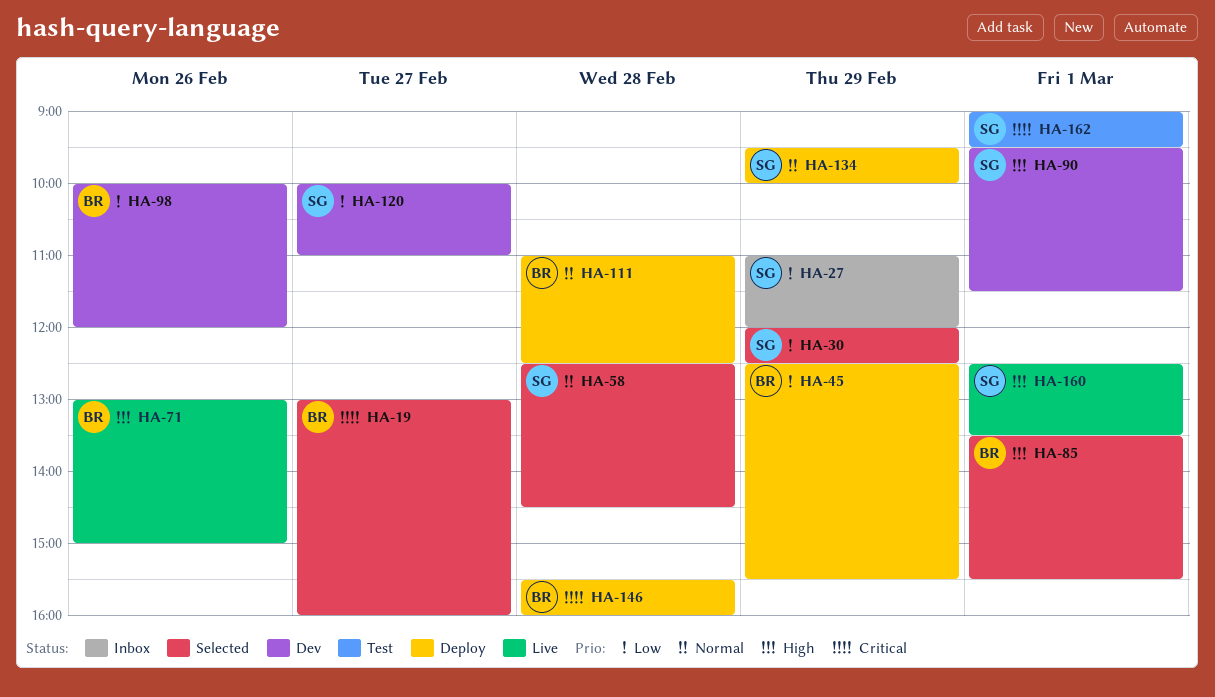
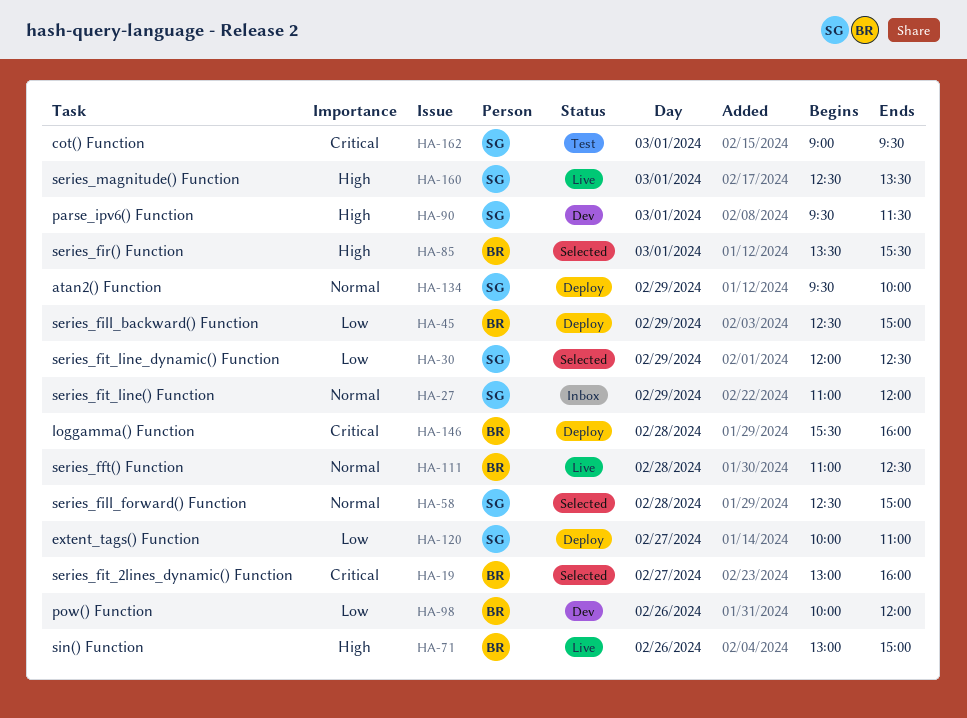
HA-27, priority: Low -> Normal
HA-45, ends: 15:30 -> 15:00
HA-58, ends: 14:30 -> 15:00
HA-111, status: Deploy -> Live
HA-120, status: Dev -> Deploy

